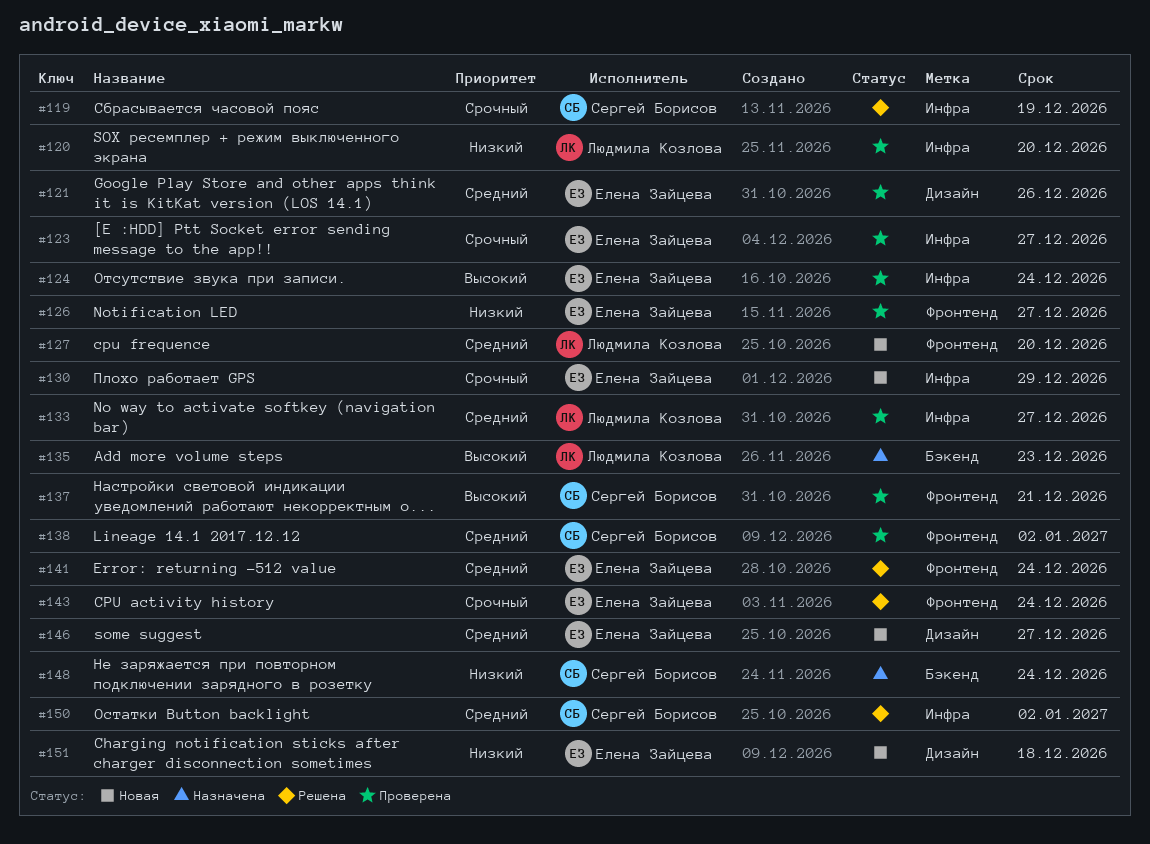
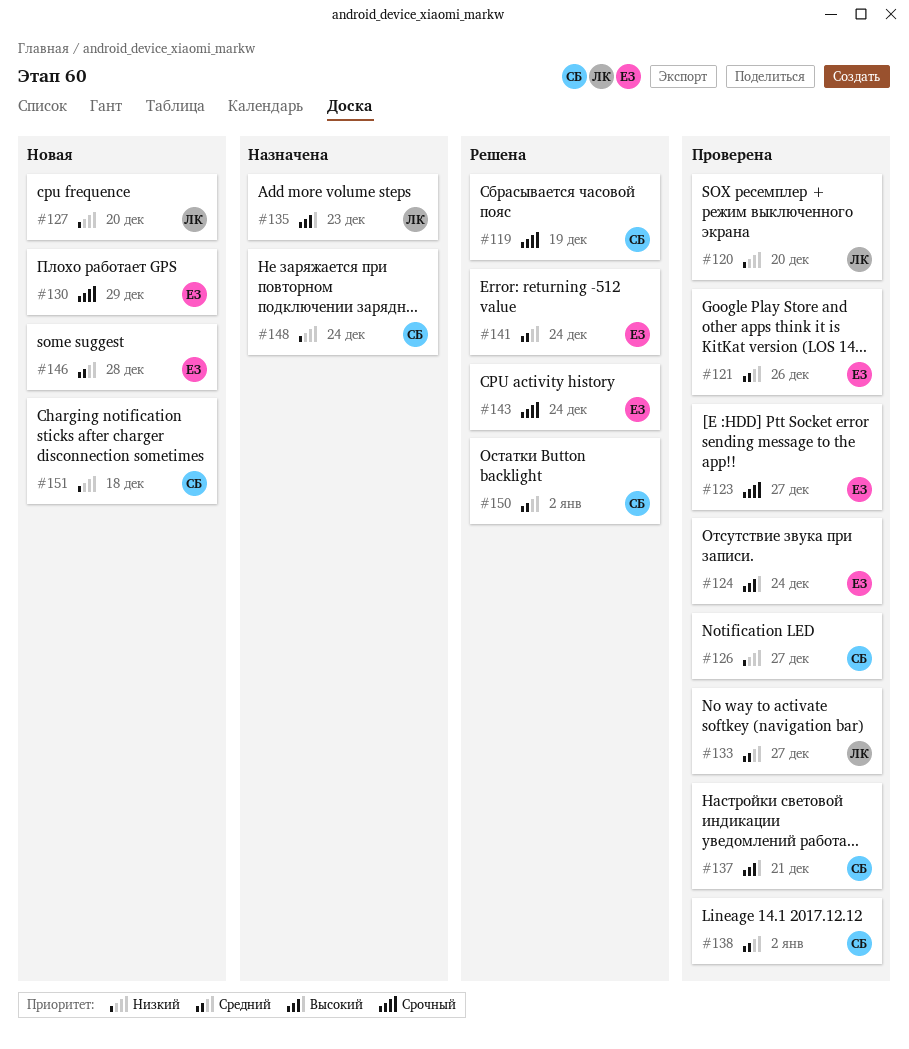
#126, owner: Елена Зайцева -> Сергей Борисов
#127, priority: Средний -> Низкий
#146, due: Dec 27 -> Dec 28
#151, owner: Елена Зайцева -> Сергей Борисов

